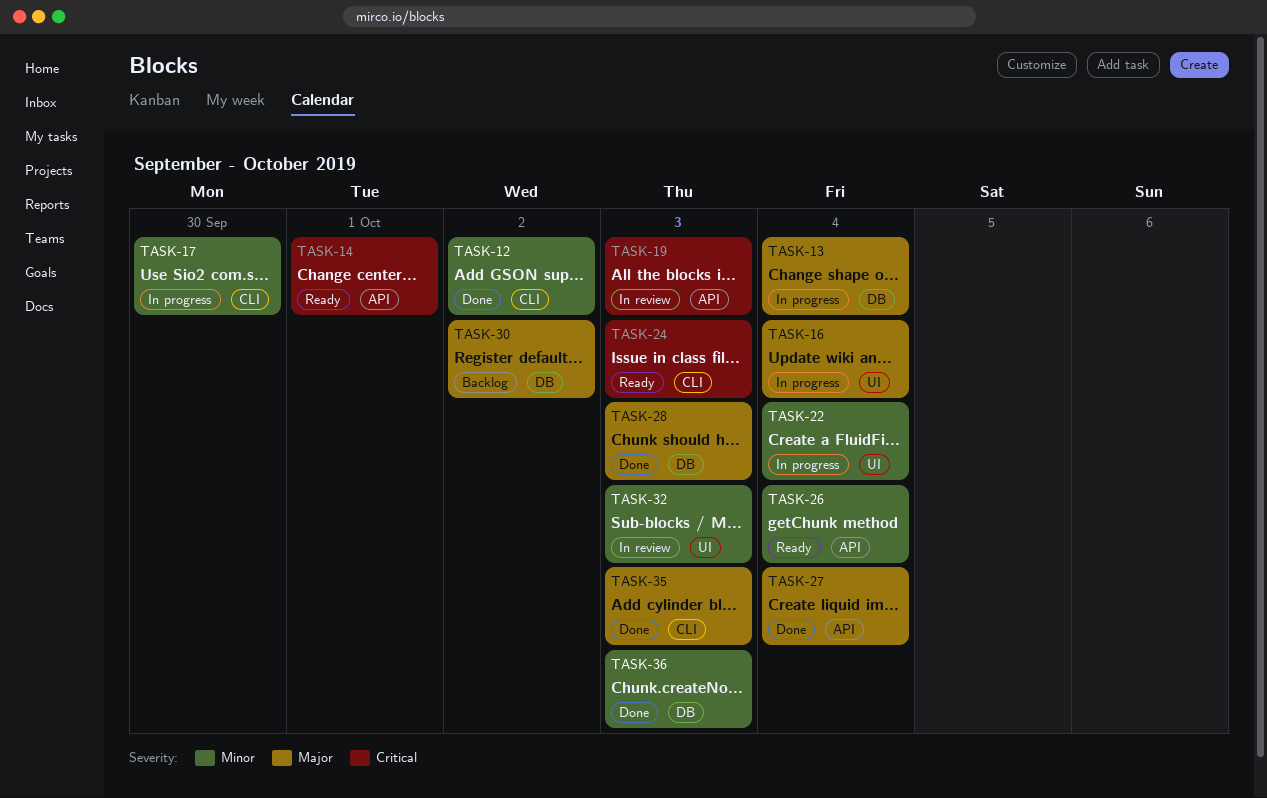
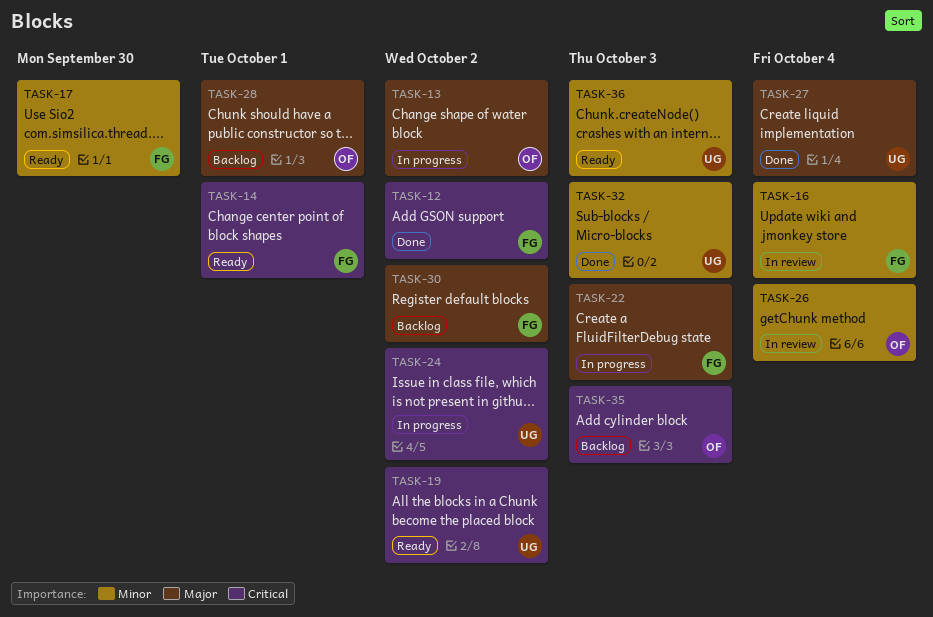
TASK-12, priority: Minor -> Critical
TASK-13, due: Oct 4 -> Oct 2
TASK-16, status: In progress -> In review
TASK-16, priority: Major -> Minor
TASK-17, status: In progress -> Ready
TASK-19, status: In review -> Ready
TASK-19, due: Oct 3 -> Oct 2
TASK-22, priority: Minor -> Major
TASK-22, due: Oct 4 -> Oct 3
TASK-24, status: Ready -> In progress
TASK-24, due: Oct 3 -> Oct 2
TASK-26, status: Ready -> In review
TASK-28, status: Done -> Backlog
TASK-28, due: Oct 3 -> Oct 1
TASK-32, status: In review -> Done
TASK-35, status: Done -> Backlog
TASK-35, priority: Major -> Critical
TASK-36, status: Done -> Ready

